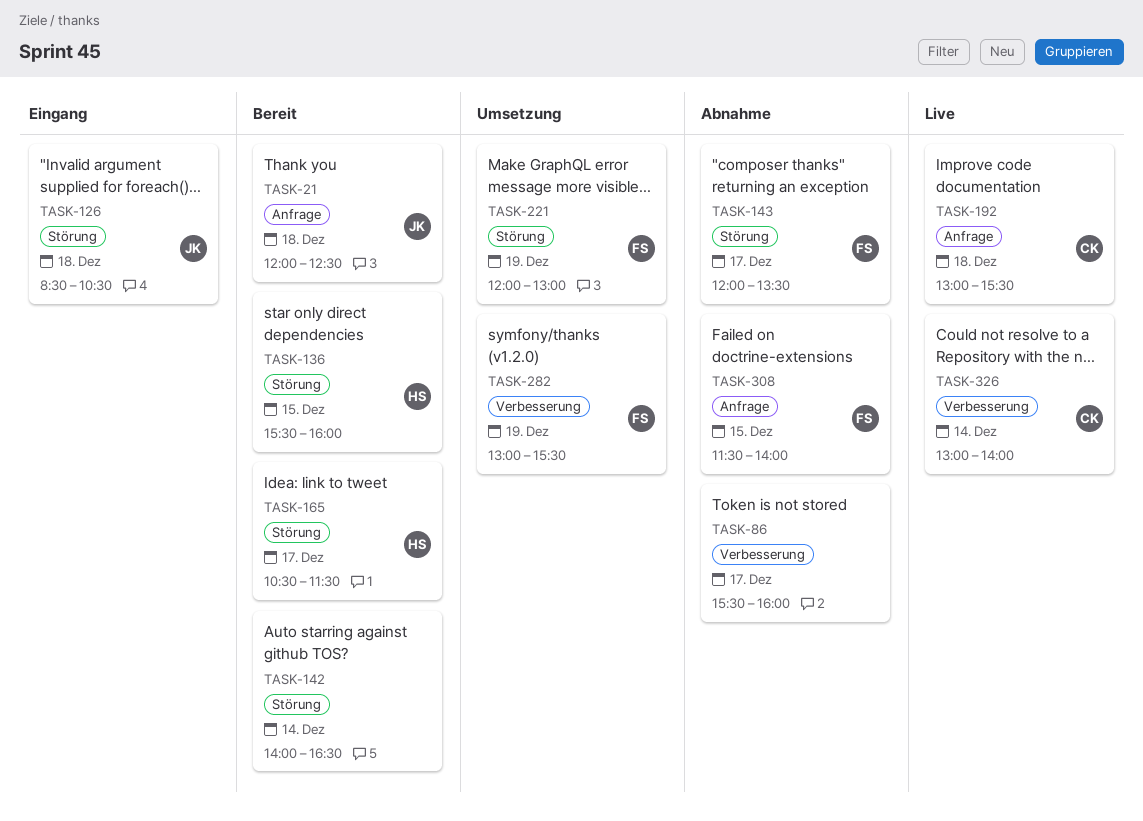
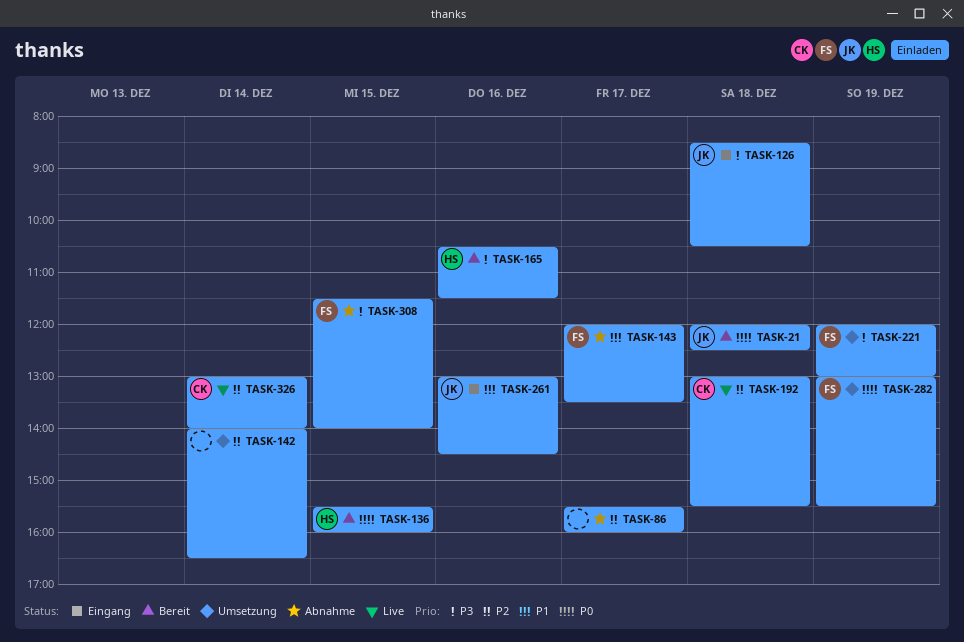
TASK-142, status: Bereit -> Umsetzung
TASK-165, day: Dec 17 -> Dec 16
TASK-261: none -> present

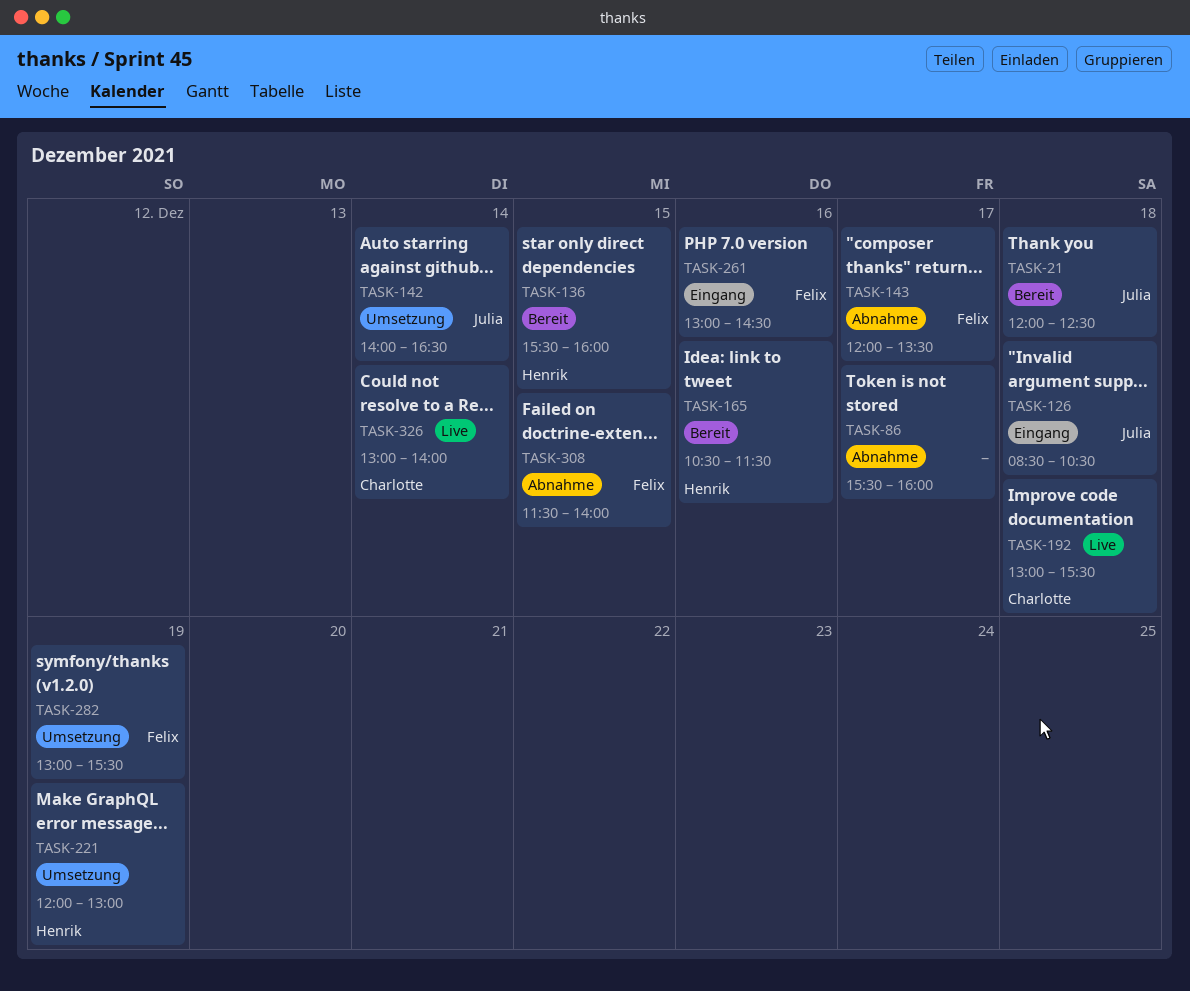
TASK-142, owner: none -> Julia
TASK-221, owner: Felix -> Henrik
TASK-261, owner: Julia -> Felix

